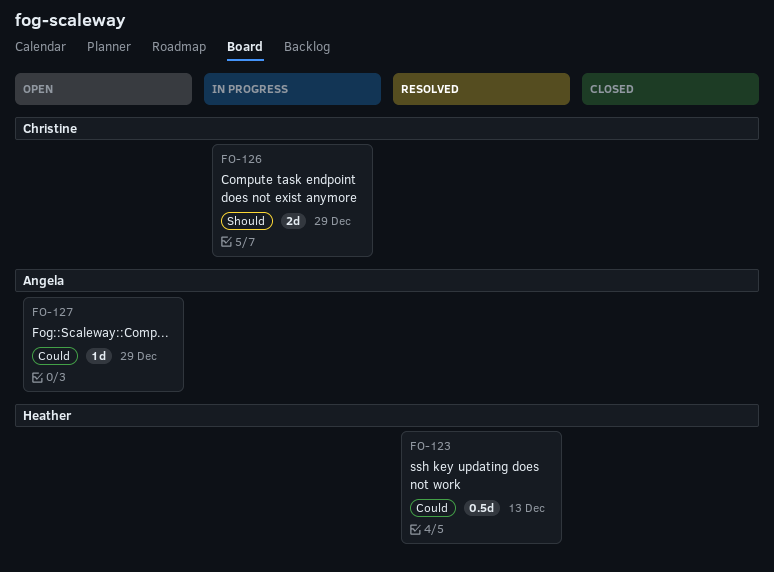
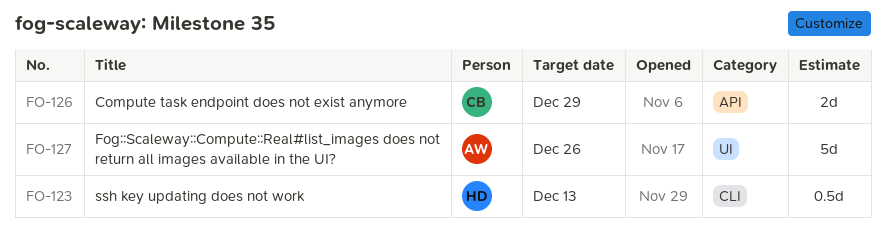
FO-127, estimate: 1d -> 5d
FO-127, due: Dec 29 -> Dec 26

